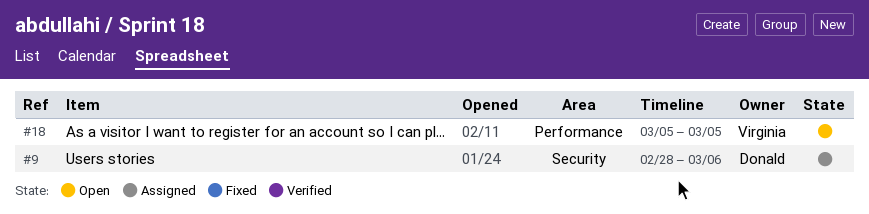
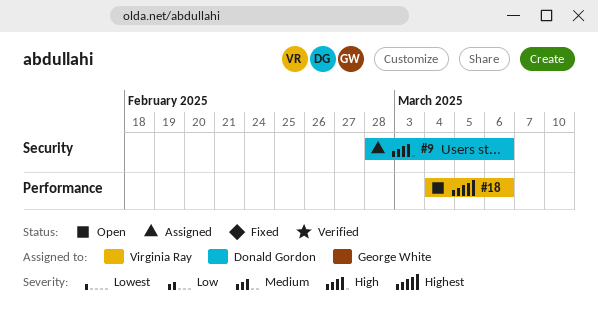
#18, start: Mar 5 -> Mar 4
#18, due: Mar 5 -> Mar 6

